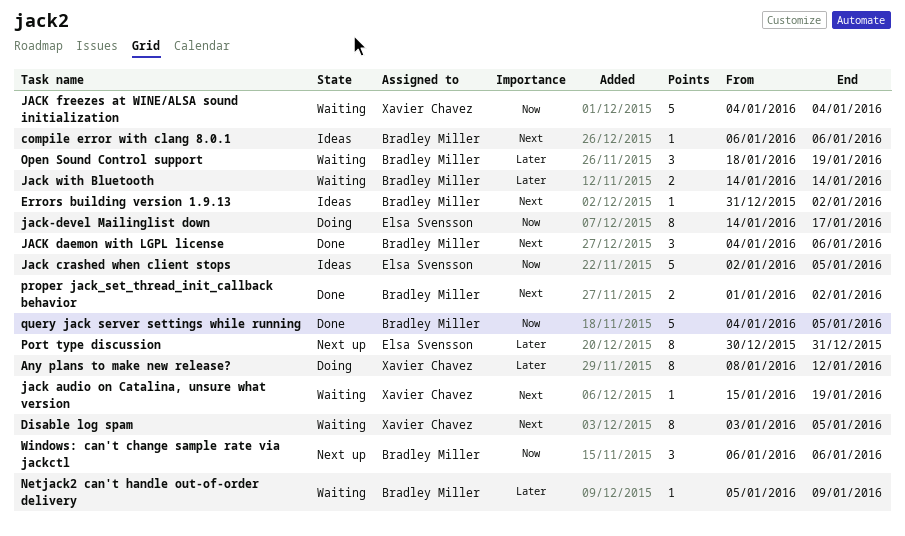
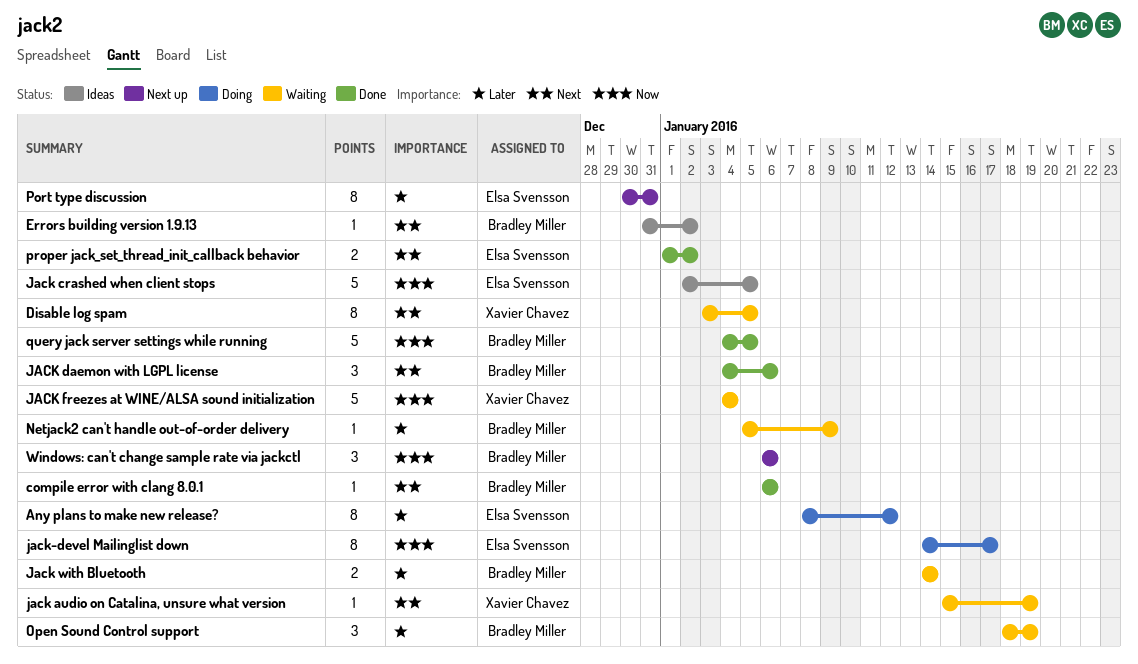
Any plans to make new release?, owner: Xavier Chavez -> Elsa Svensson
compile error with clang 8.0.1, status: Ideas -> Done
proper jack_set_thread_init_callback behavior, owner: Bradley Miller -> Elsa Svensson

